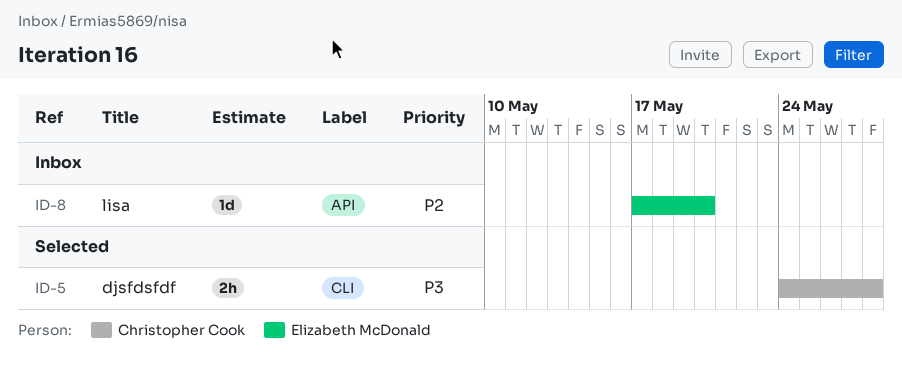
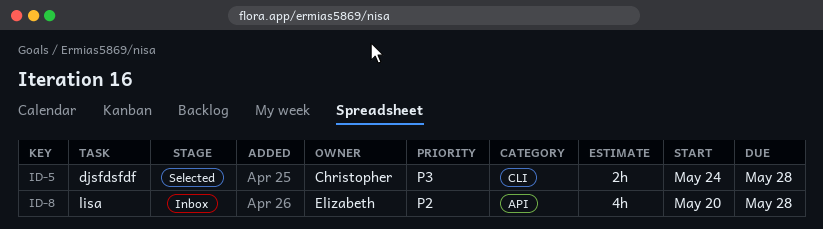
ID-8, estimate: 1d -> 4h
ID-8, start: May 17 -> May 20
ID-8, due: May 20 -> May 28

